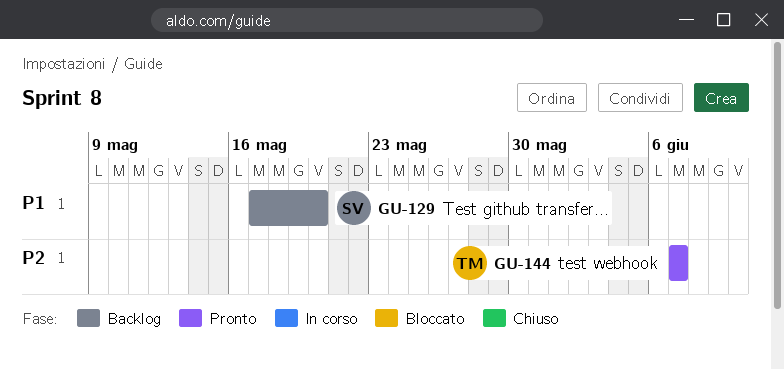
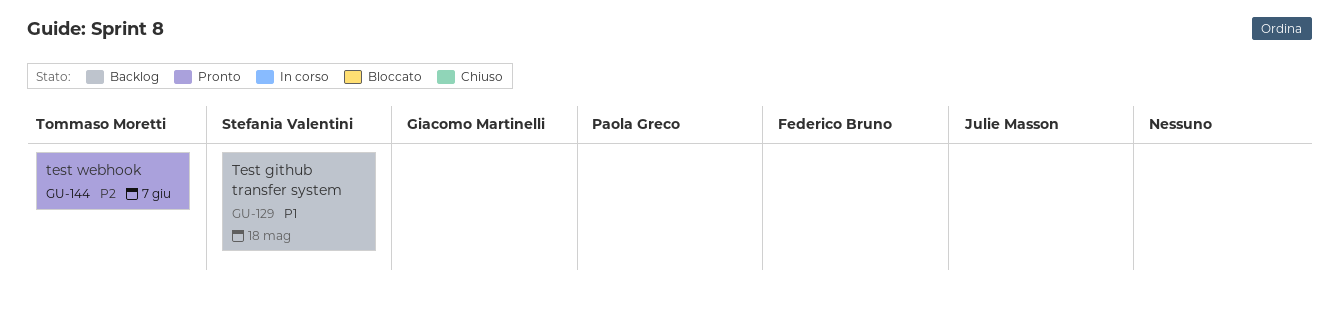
GU-129, due: May 20 -> May 18

